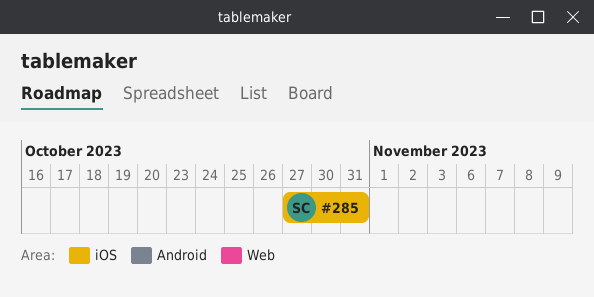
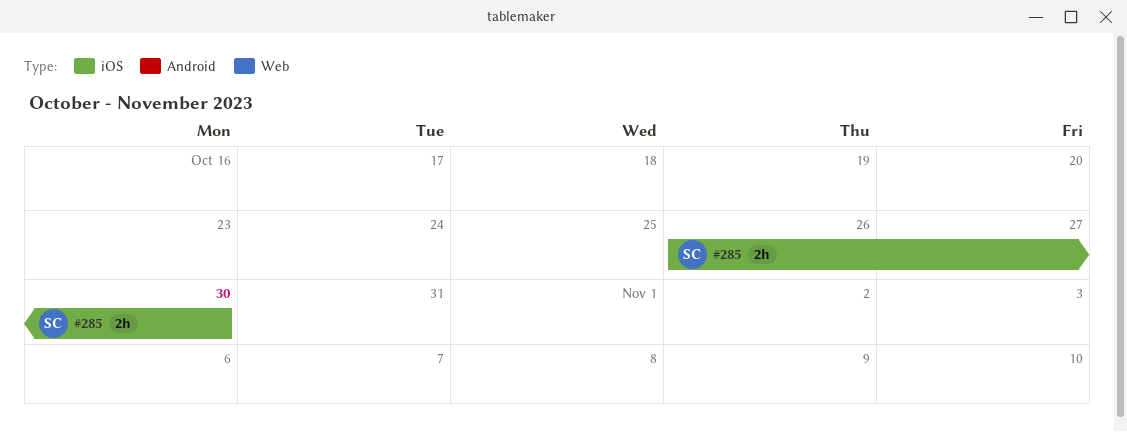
#285, start: Oct 27 -> Oct 26
#285, due: Oct 31 -> Oct 30

